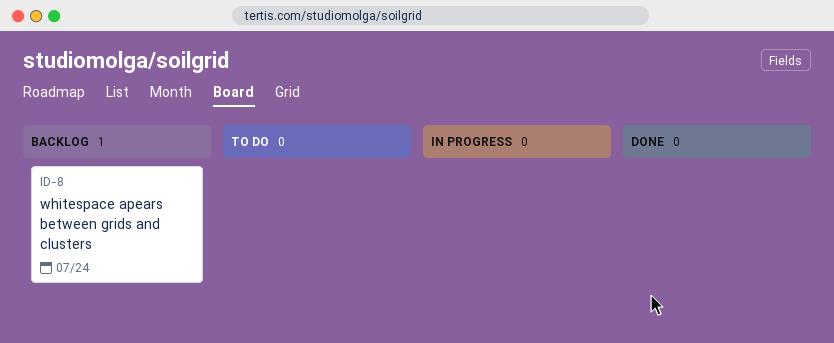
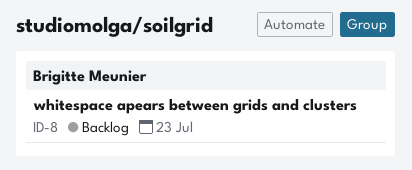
ID-8, due: Jul 24 -> Jul 23

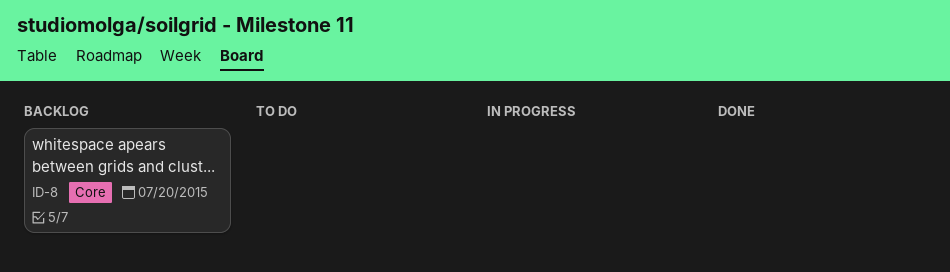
ID-8, due: Jul 23 -> Jul 20

